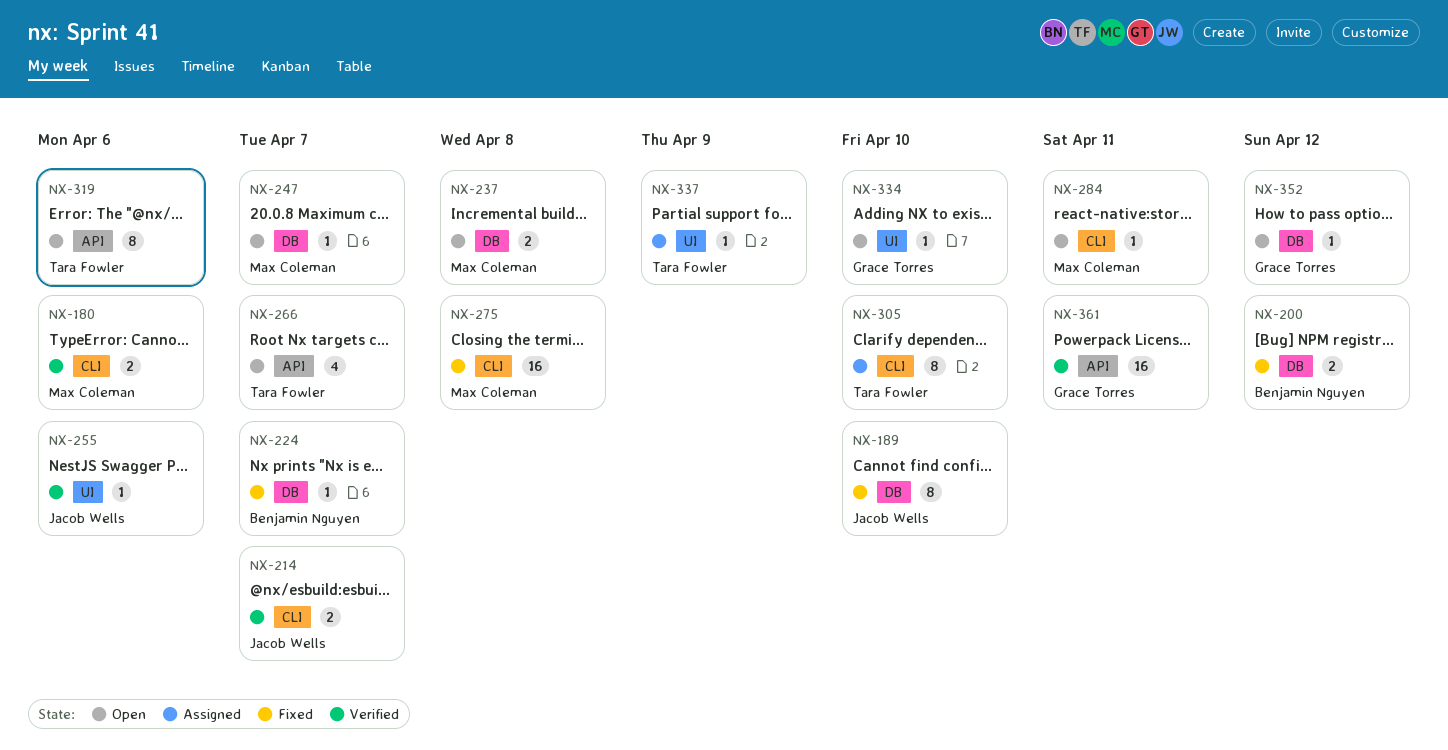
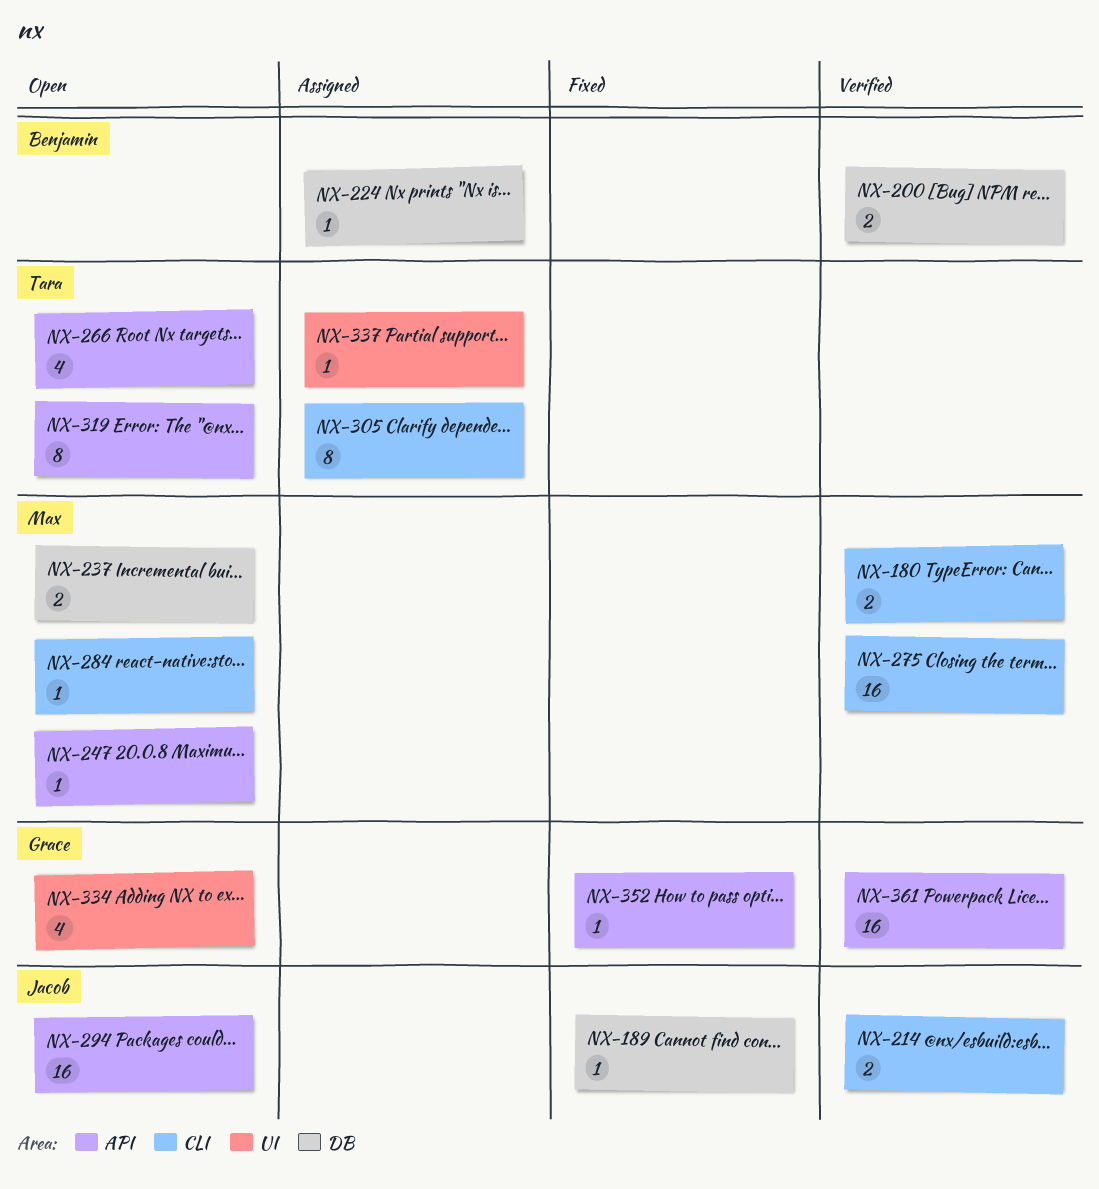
NX-189, estimate: 8 -> 1
NX-200, status: Fixed -> Verified
NX-224, status: Fixed -> Assigned
NX-247, label: DB -> API
NX-255: present -> none
NX-275, status: Fixed -> Verified
NX-294: none -> present
NX-334, estimate: 1 -> 4
NX-352, status: Open -> Fixed
NX-352, label: DB -> API

